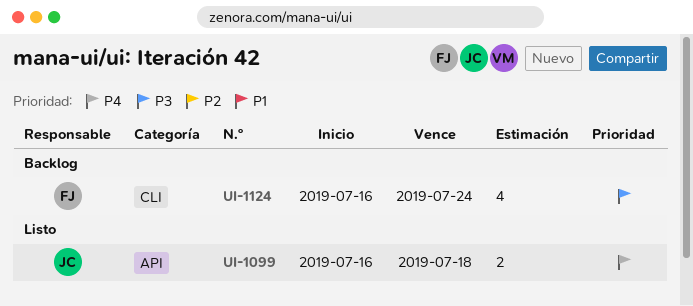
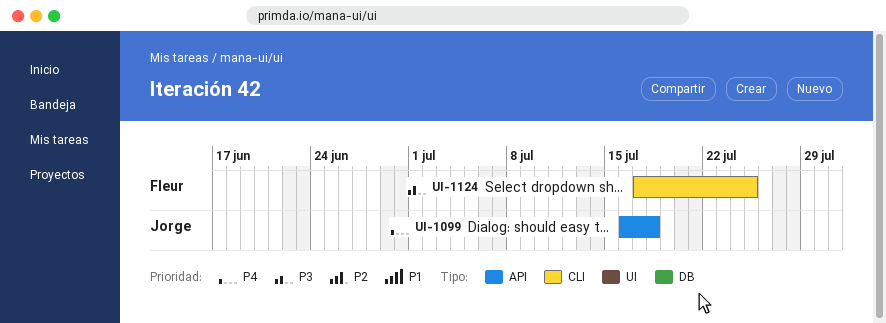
UI-1124, start: Jul 16 -> Jul 17
UI-1124, due: Jul 24 -> Jul 25

